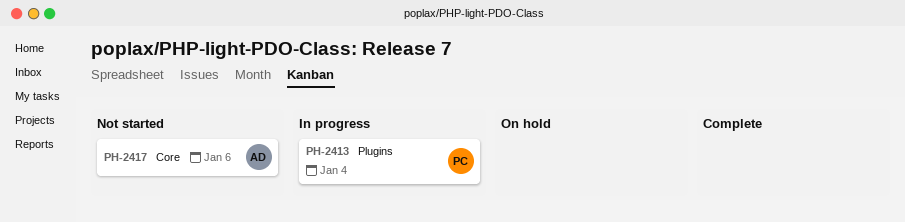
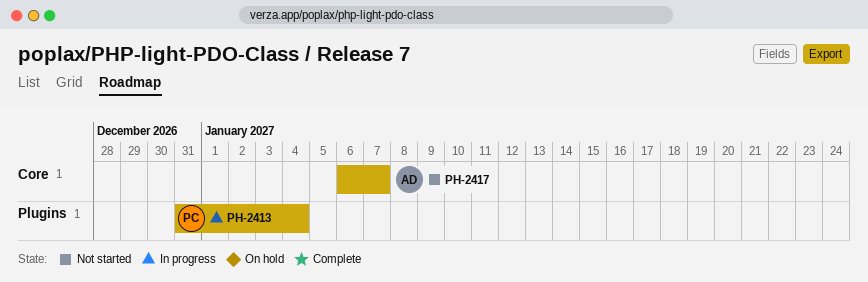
PH-2417, due: Jan 6 -> Jan 7

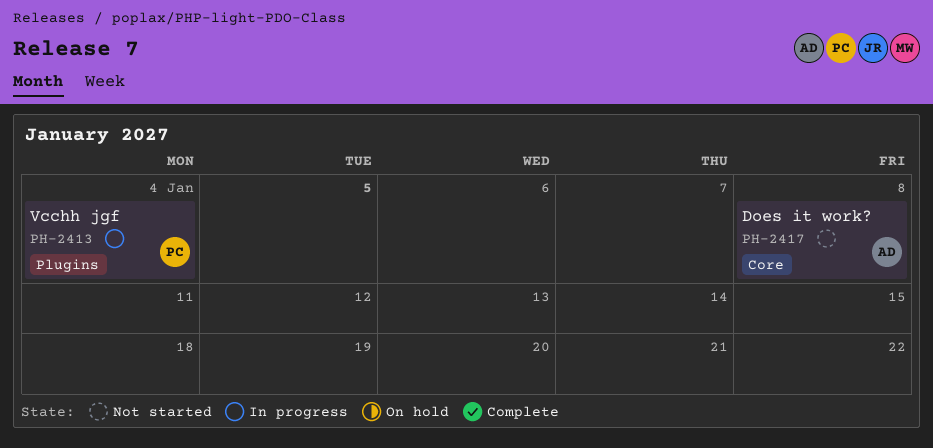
PH-2417, due: Jan 7 -> Jan 8

